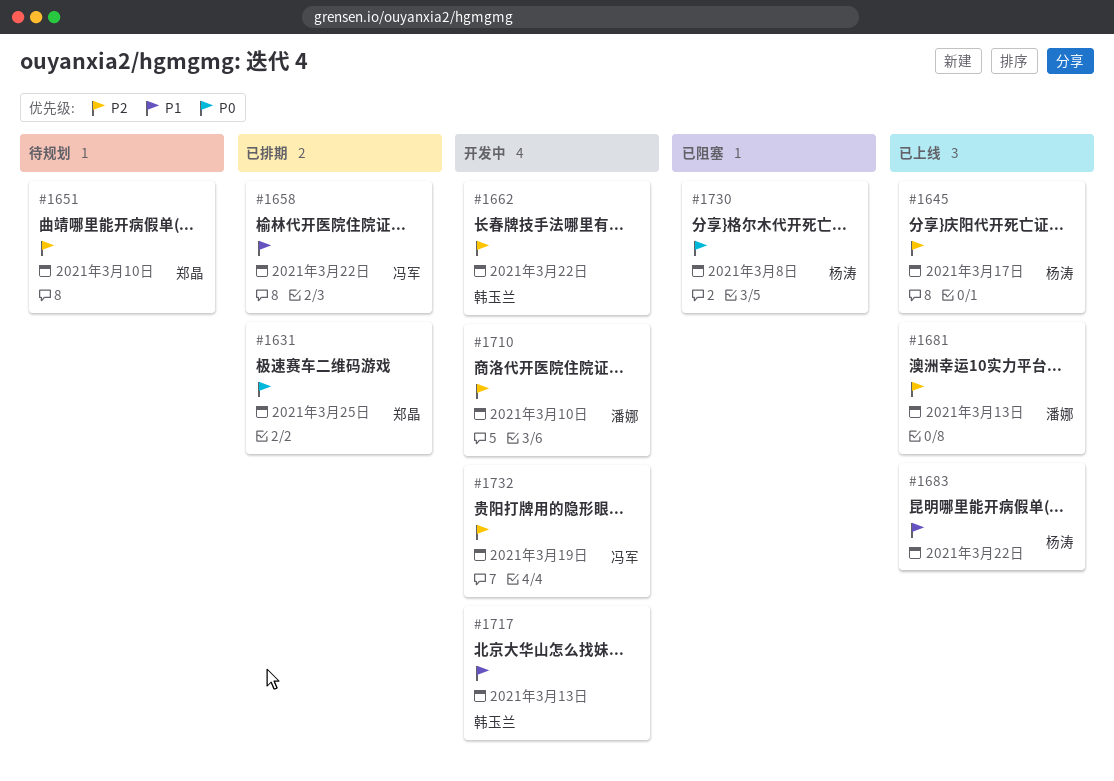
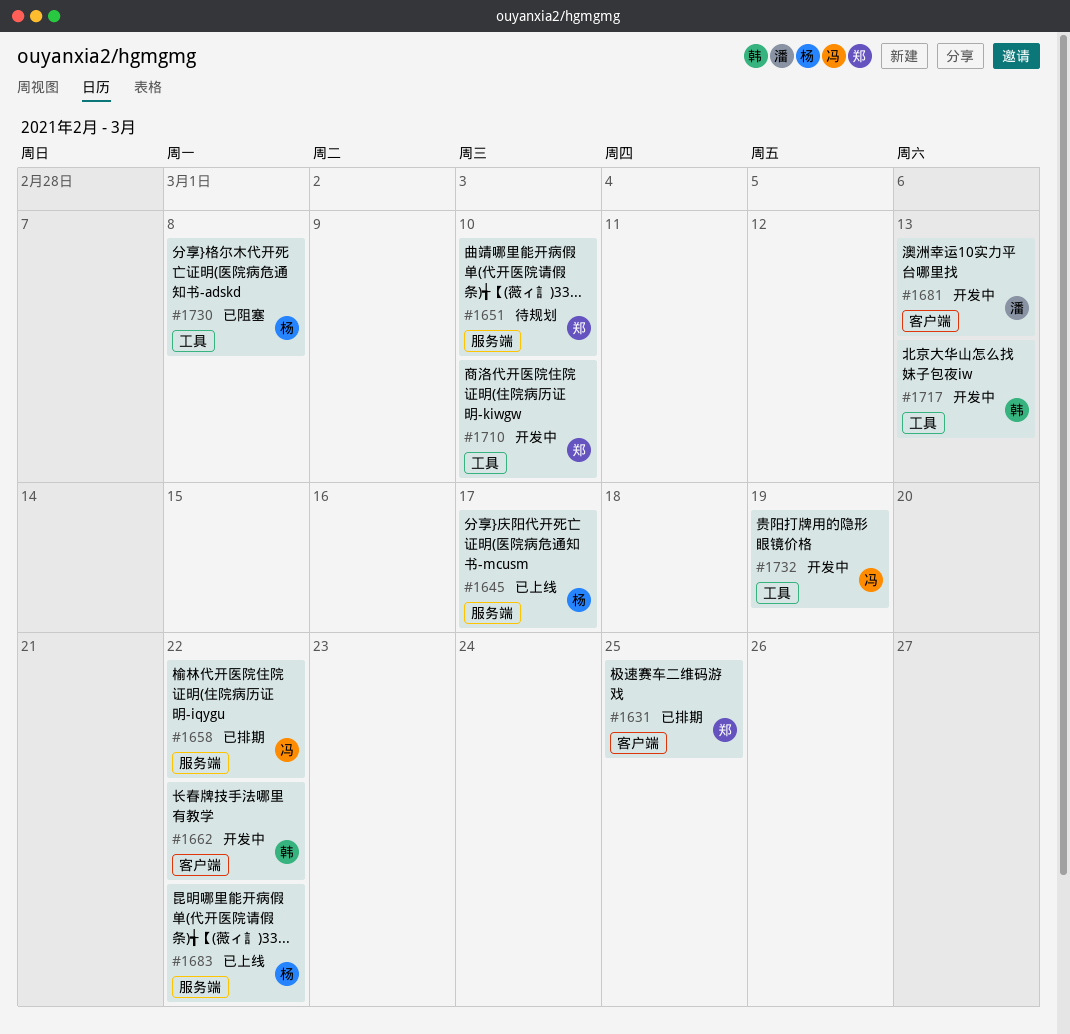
#1681, status: 已上线 -> 开发中
#1710, owner: 潘娜 -> 郑晶

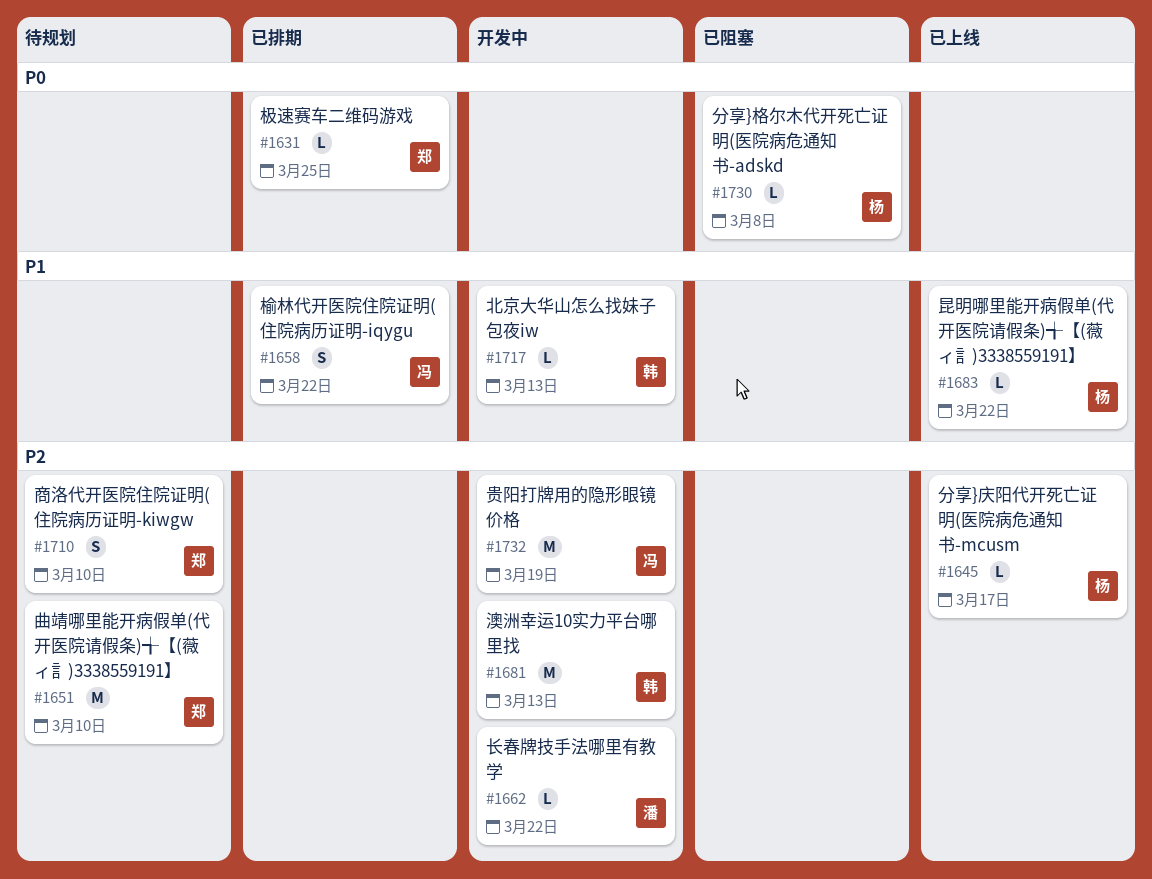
#1662, owner: 韩 -> 潘
#1681, owner: 潘 -> 韩
#1710, status: 开发中 -> 待规划

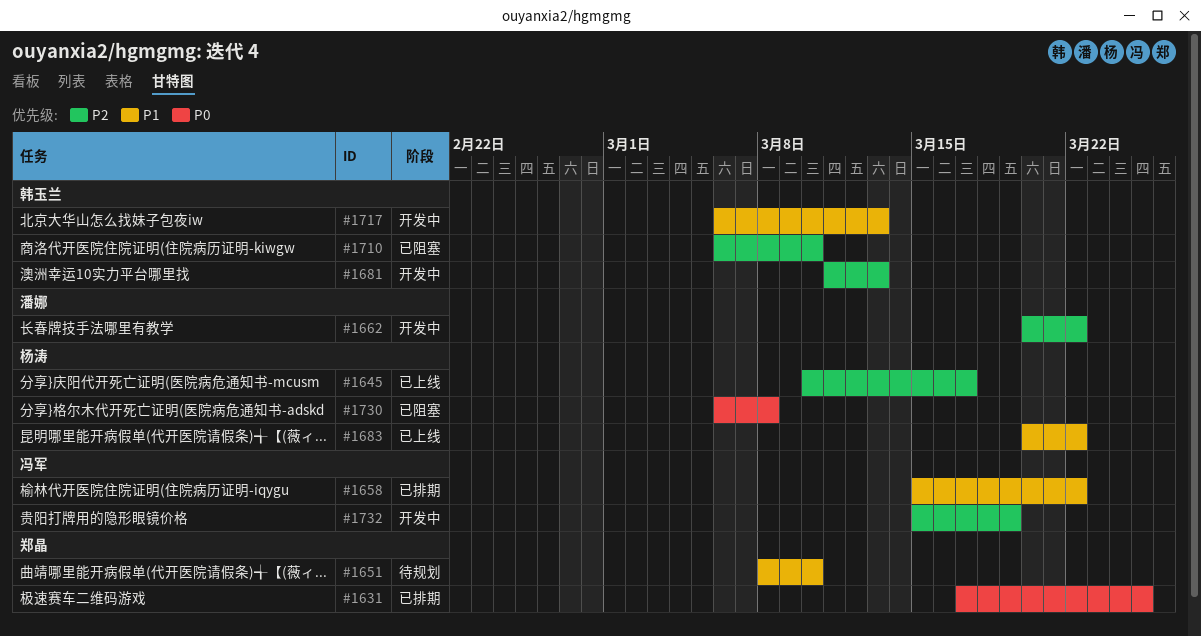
#1651, priority: P2 -> P1
#1710, status: 待规划 -> 已阻塞
#1710, owner: 郑晶 -> 韩玉兰

